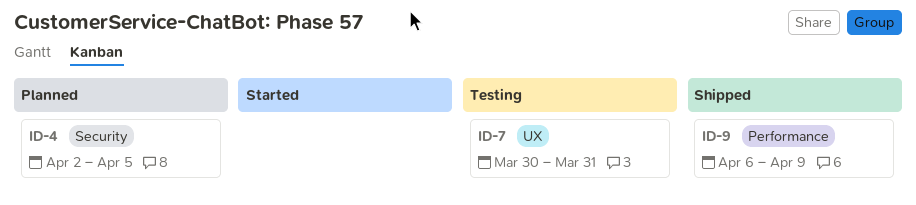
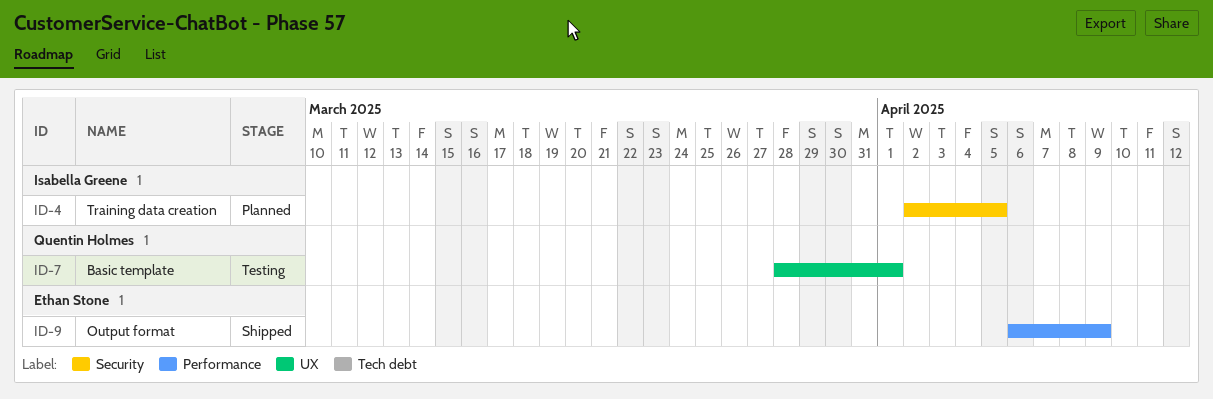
ID-7, start: Mar 30 -> Mar 28
ID-7, due: Mar 31 -> Apr 1

